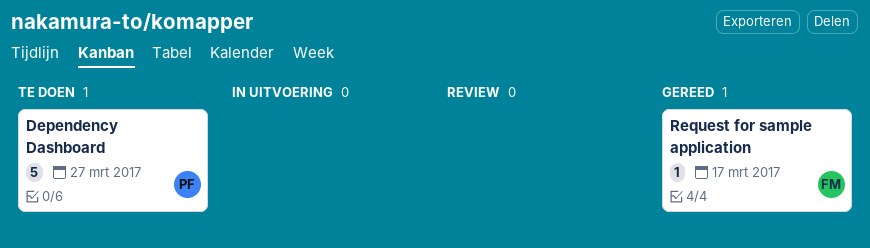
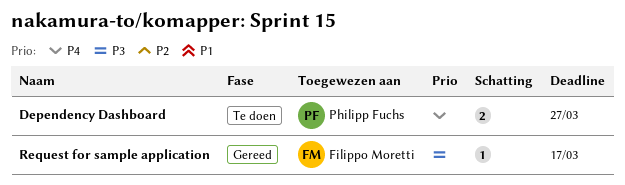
Dependency Dashboard, estimate: 5 -> 2

